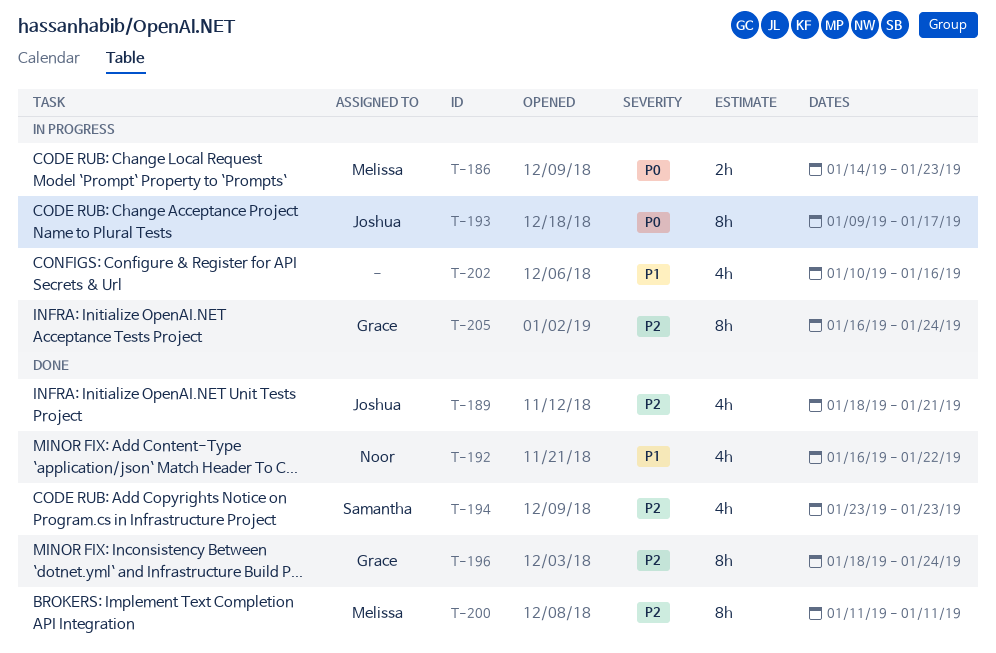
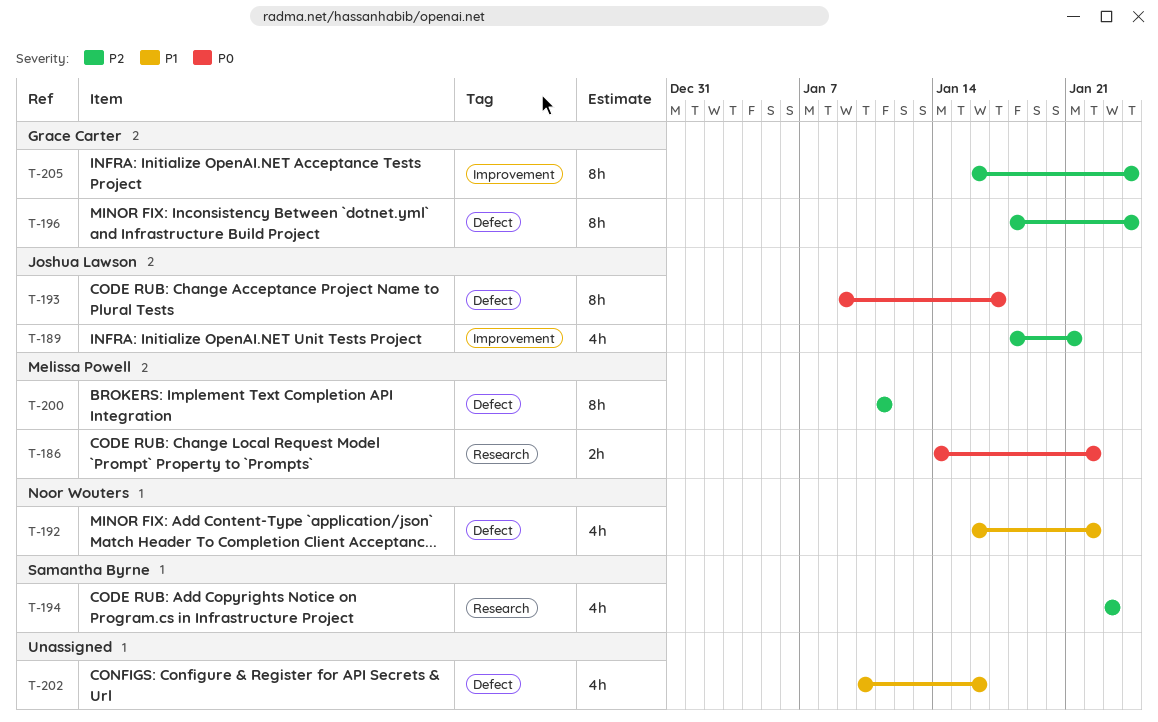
T-186, due: Jan 23 -> Jan 22

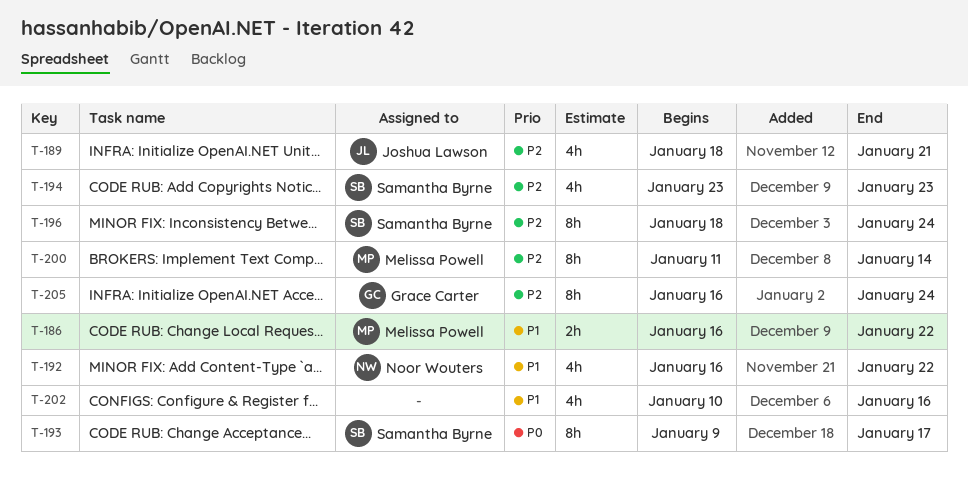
T-186, priority: P0 -> P1
T-186, start: Jan 14 -> Jan 16
T-193, owner: Joshua Lawson -> Samantha Byrne
T-196, owner: Grace Carter -> Samantha Byrne
T-200, due: Jan 11 -> Jan 14

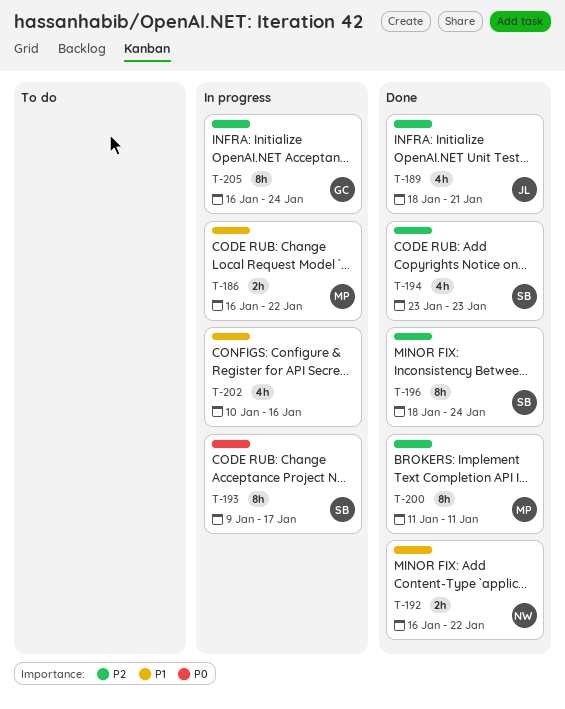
T-192, estimate: 4h -> 2h
T-200, due: Jan 14 -> Jan 11

